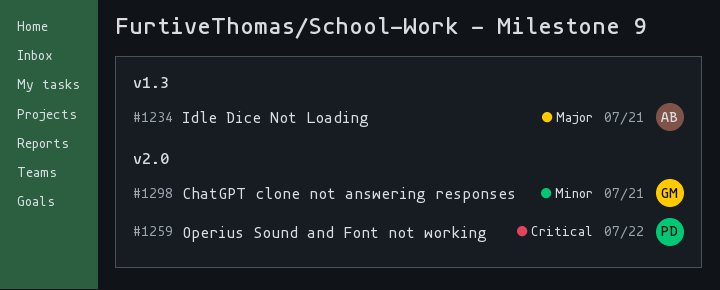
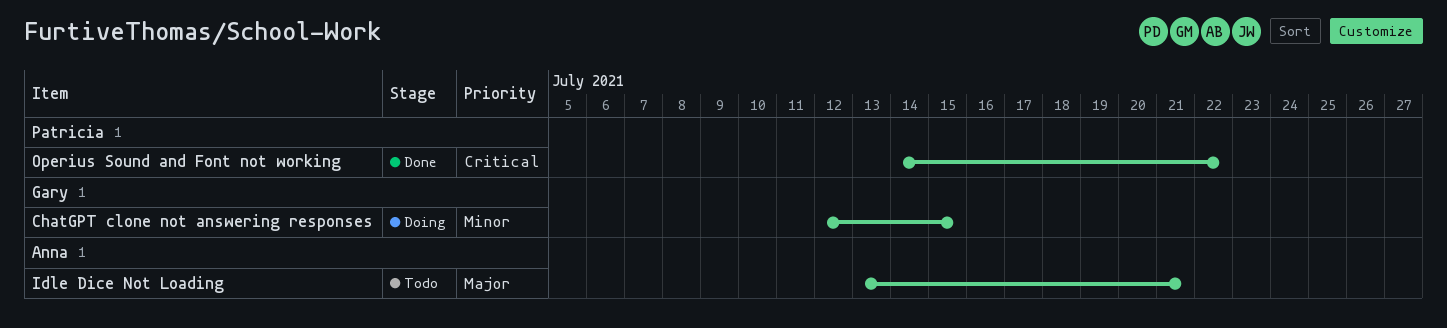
ChatGPT clone not answering responses, due: Jul 21 -> Jul 15

